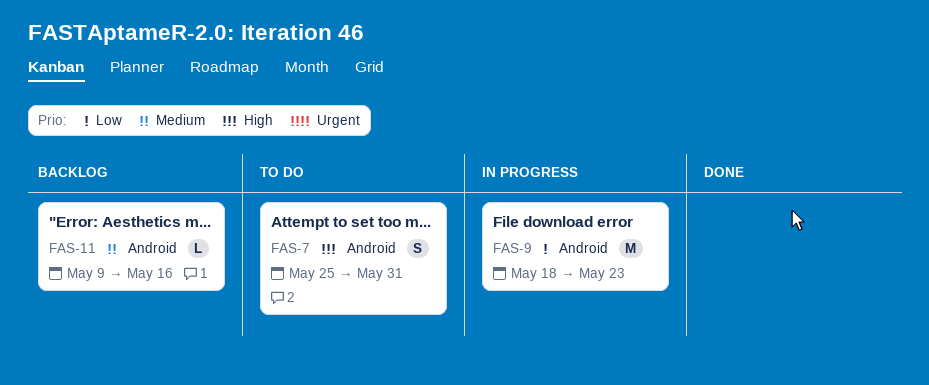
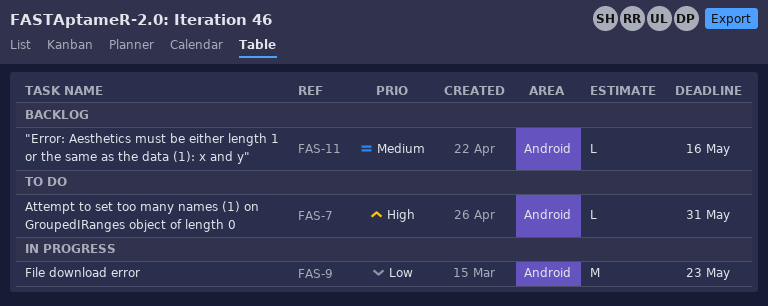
FAS-7, estimate: S -> L

